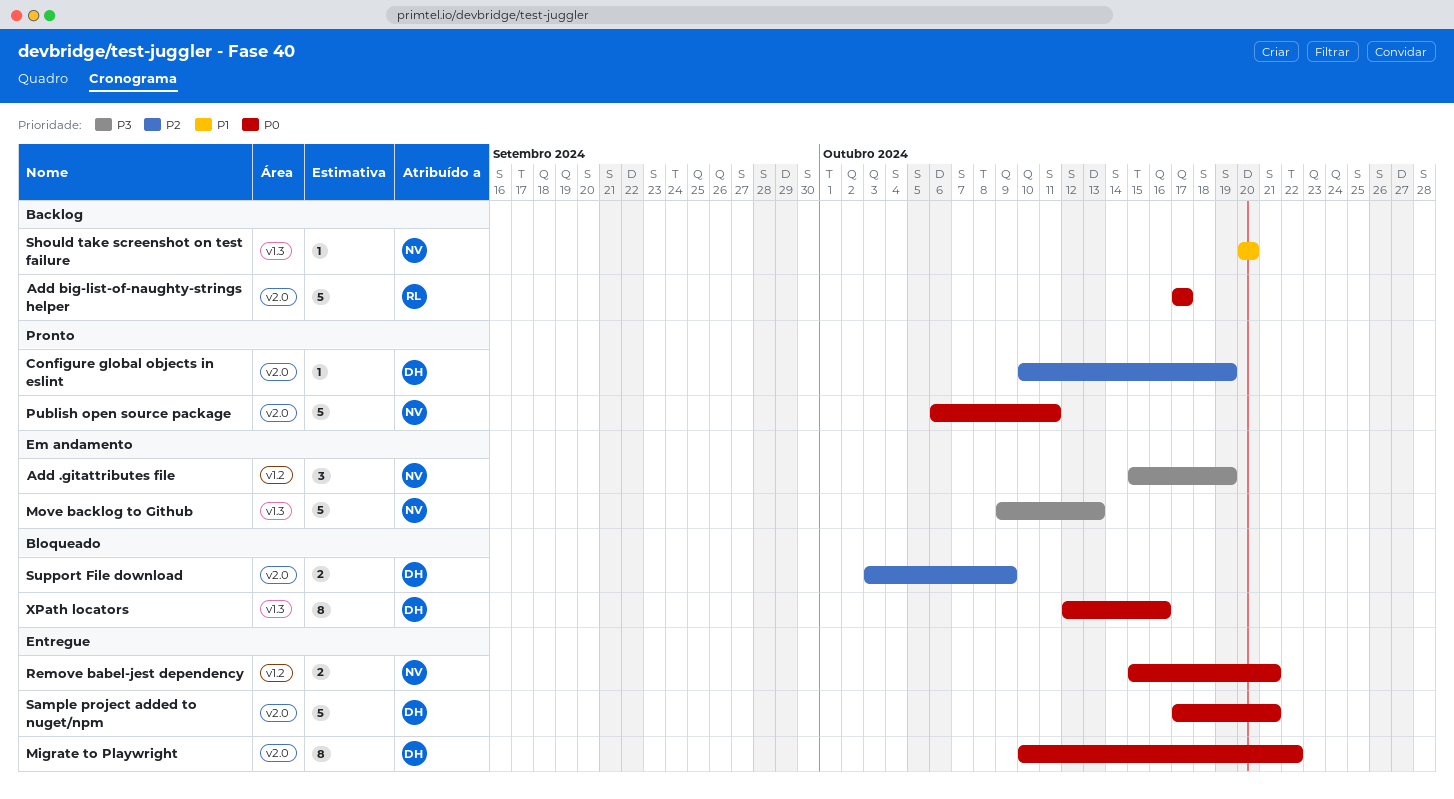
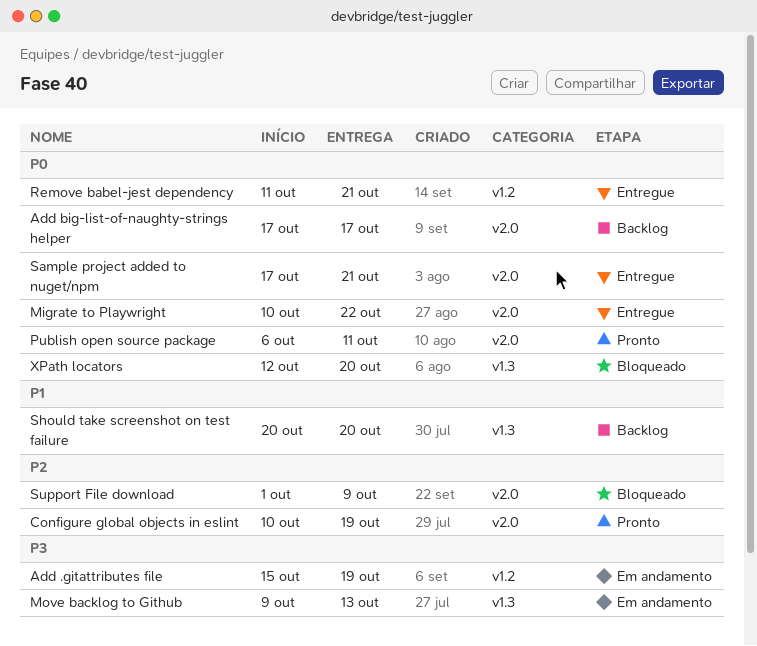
Remove babel-jest dependency, start: Oct 15 -> Oct 11
Support File download, start: Oct 3 -> Oct 1
XPath locators, due: Oct 16 -> Oct 20

